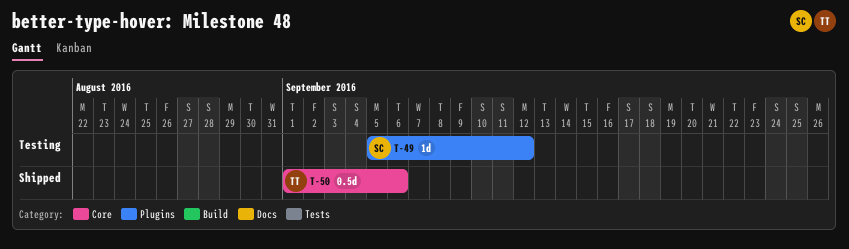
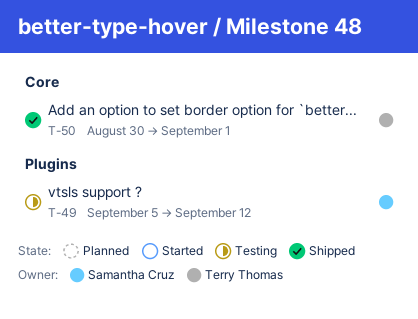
T-50, start: Sep 1 -> Aug 30
T-50, due: Sep 6 -> Sep 1

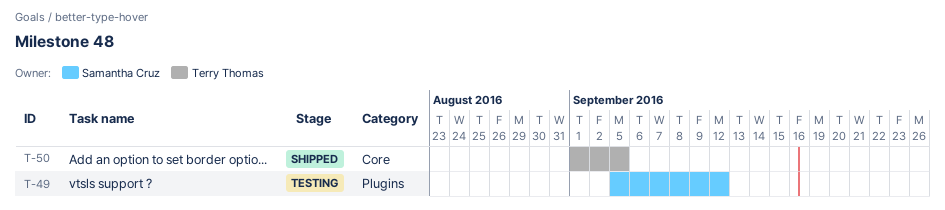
T-50, start: Aug 30 -> Sep 1
T-50, due: Sep 1 -> Sep 5

